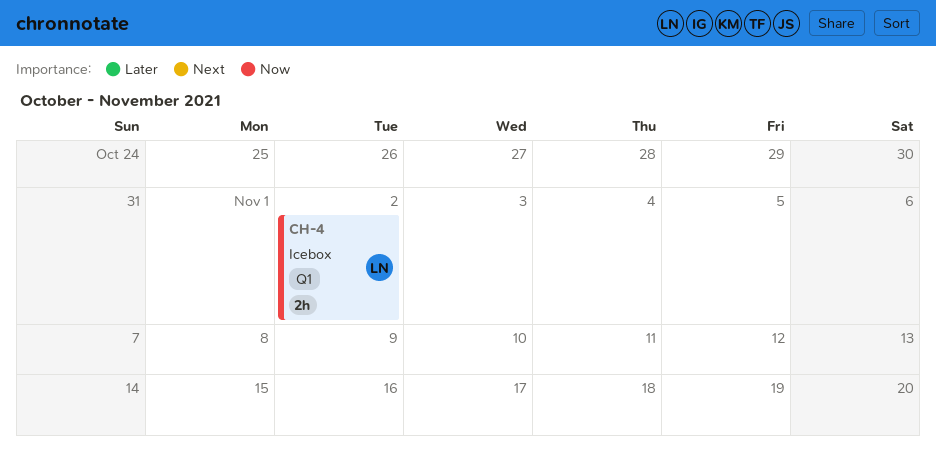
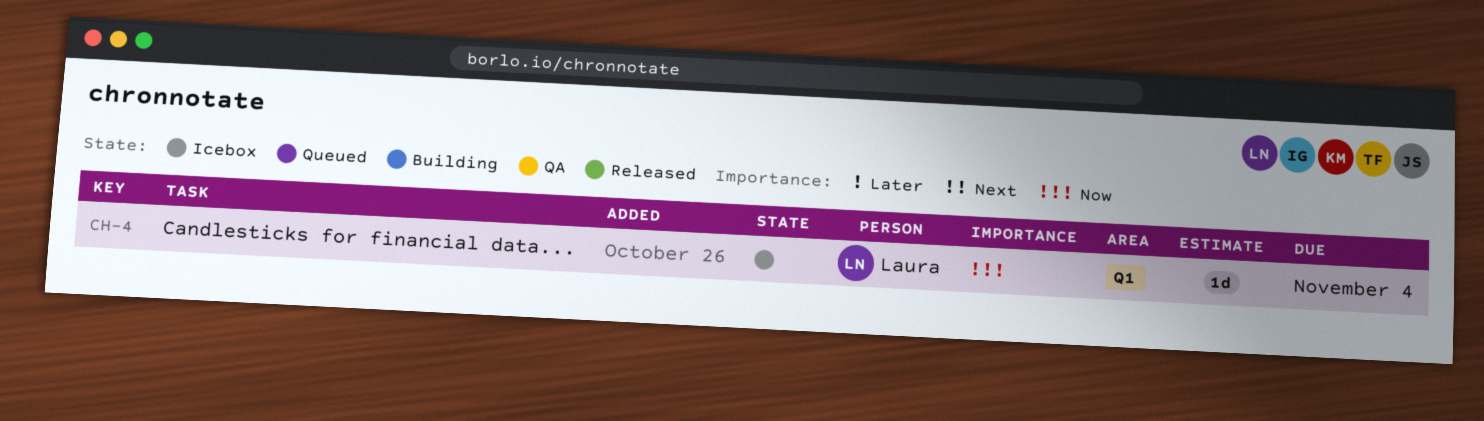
CH-4, estimate: 2h -> 1d
CH-4, due: Nov 2 -> Nov 4

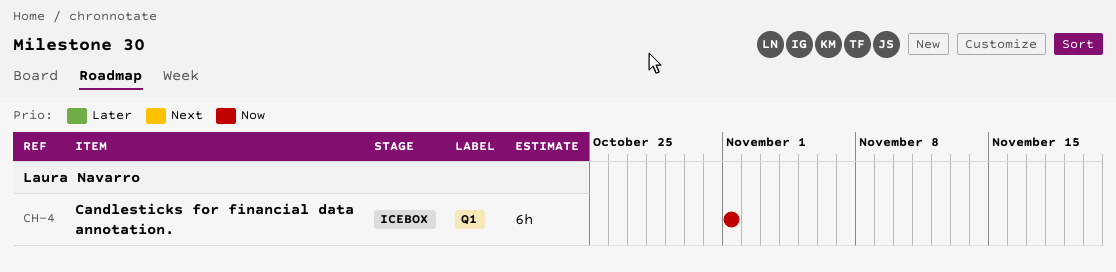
CH-4, estimate: 1d -> 6h
CH-4, due: Nov 4 -> Nov 1

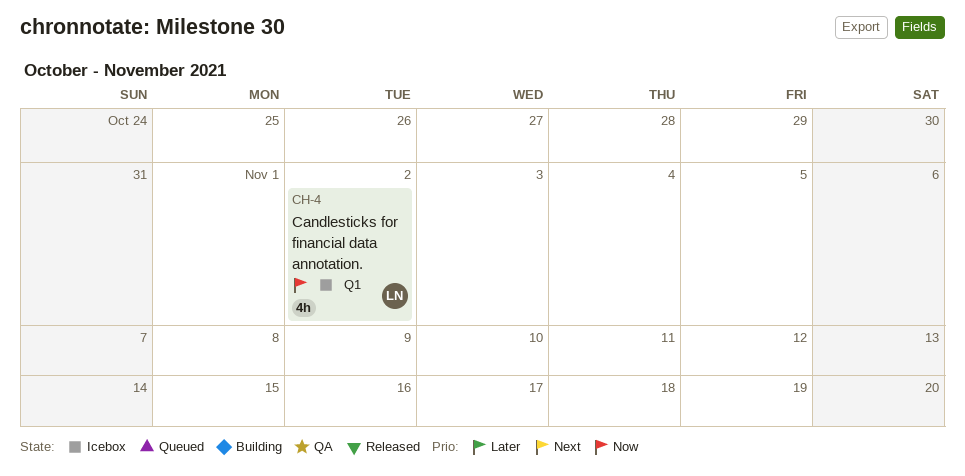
CH-4, estimate: 6h -> 4h
CH-4, due: Nov 1 -> Nov 2

